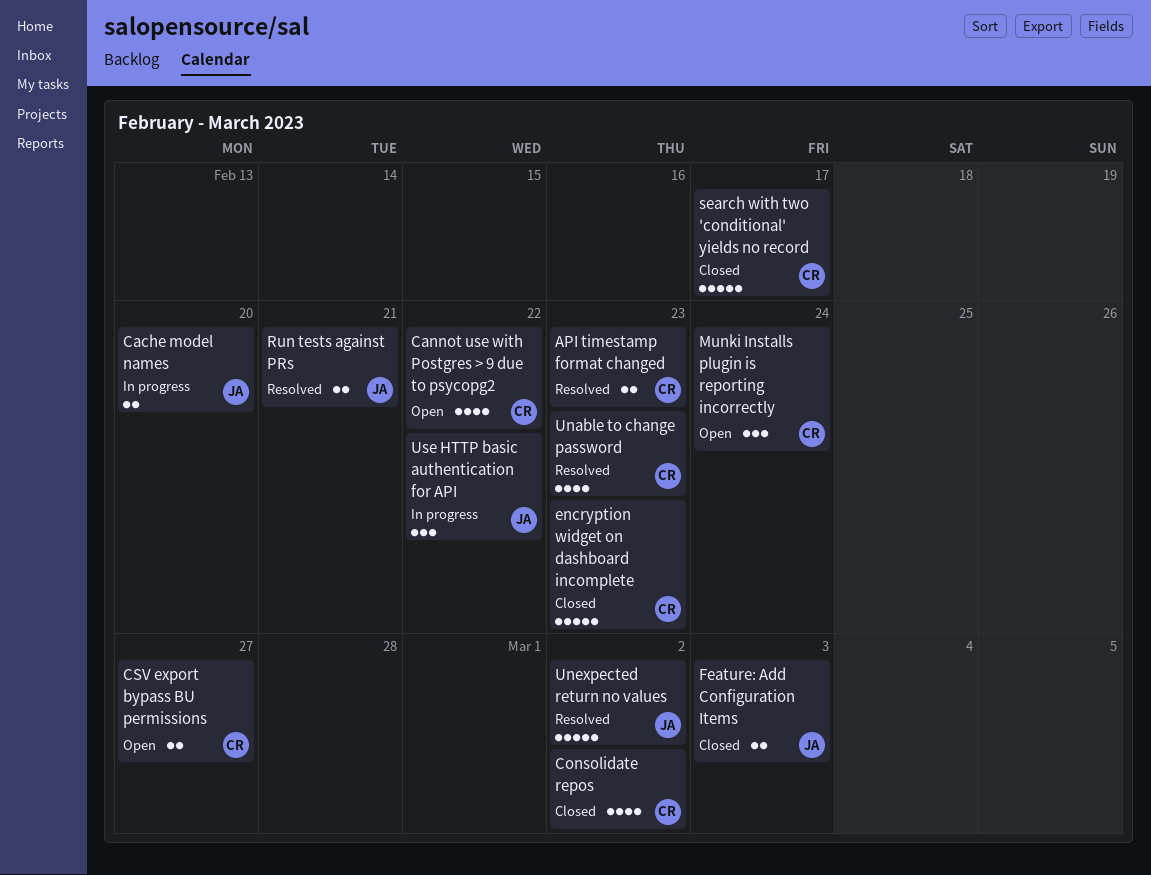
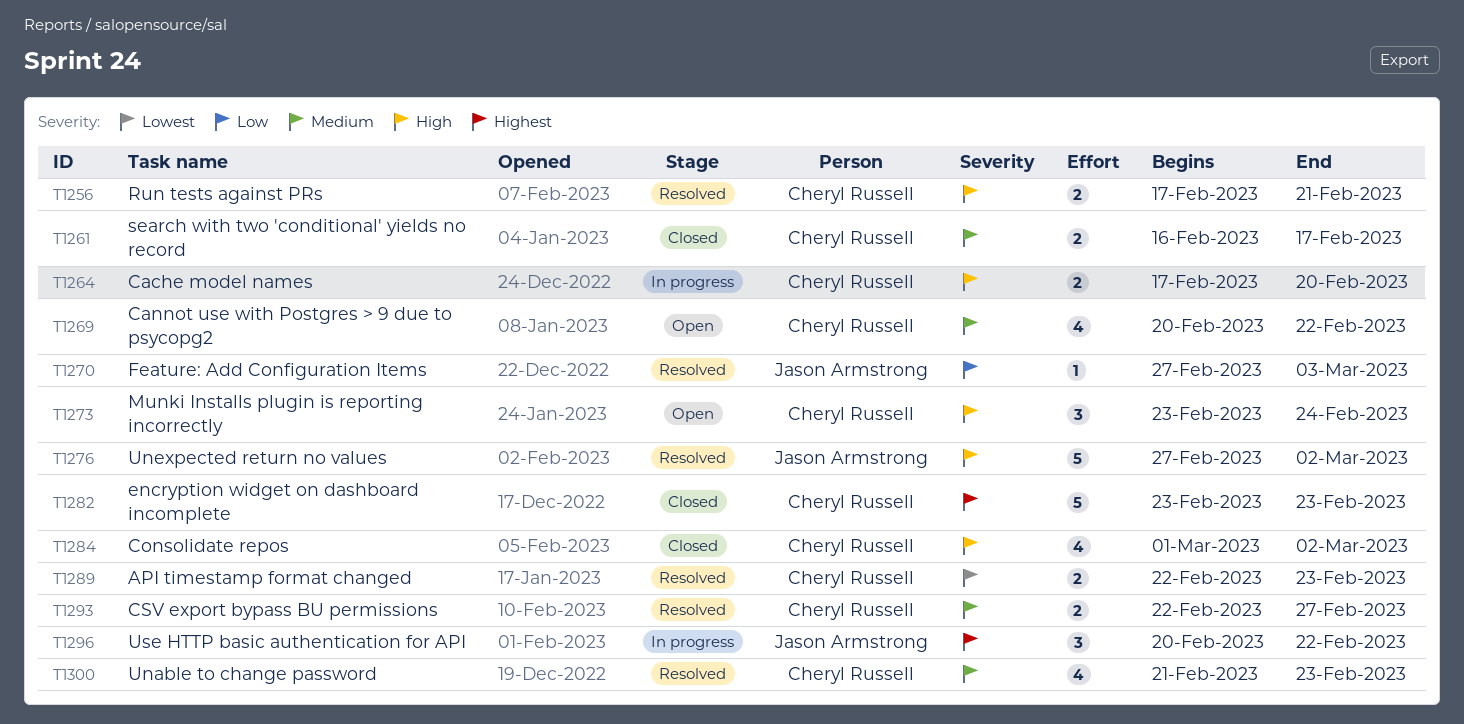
Cache model names, owner: Jason Armstrong -> Cheryl Russell
CSV export bypass BU permissions, status: Open -> Resolved
Feature: Add Configuration Items, status: Closed -> Resolved
Feature: Add Configuration Items, estimate: 2 -> 1
Run tests against PRs, owner: Jason Armstrong -> Cheryl Russell
search with two 'conditional' yields no record, estimate: 5 -> 2

